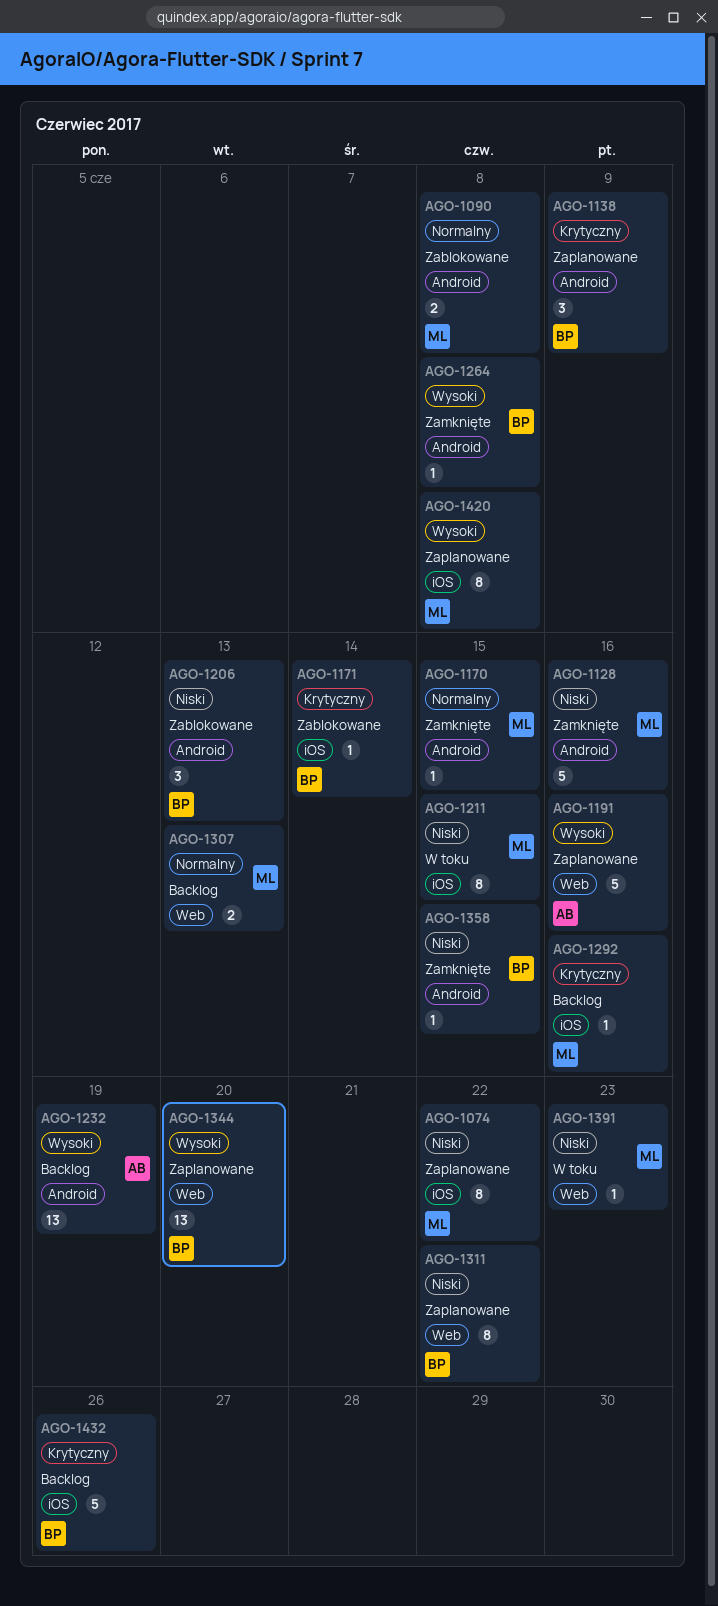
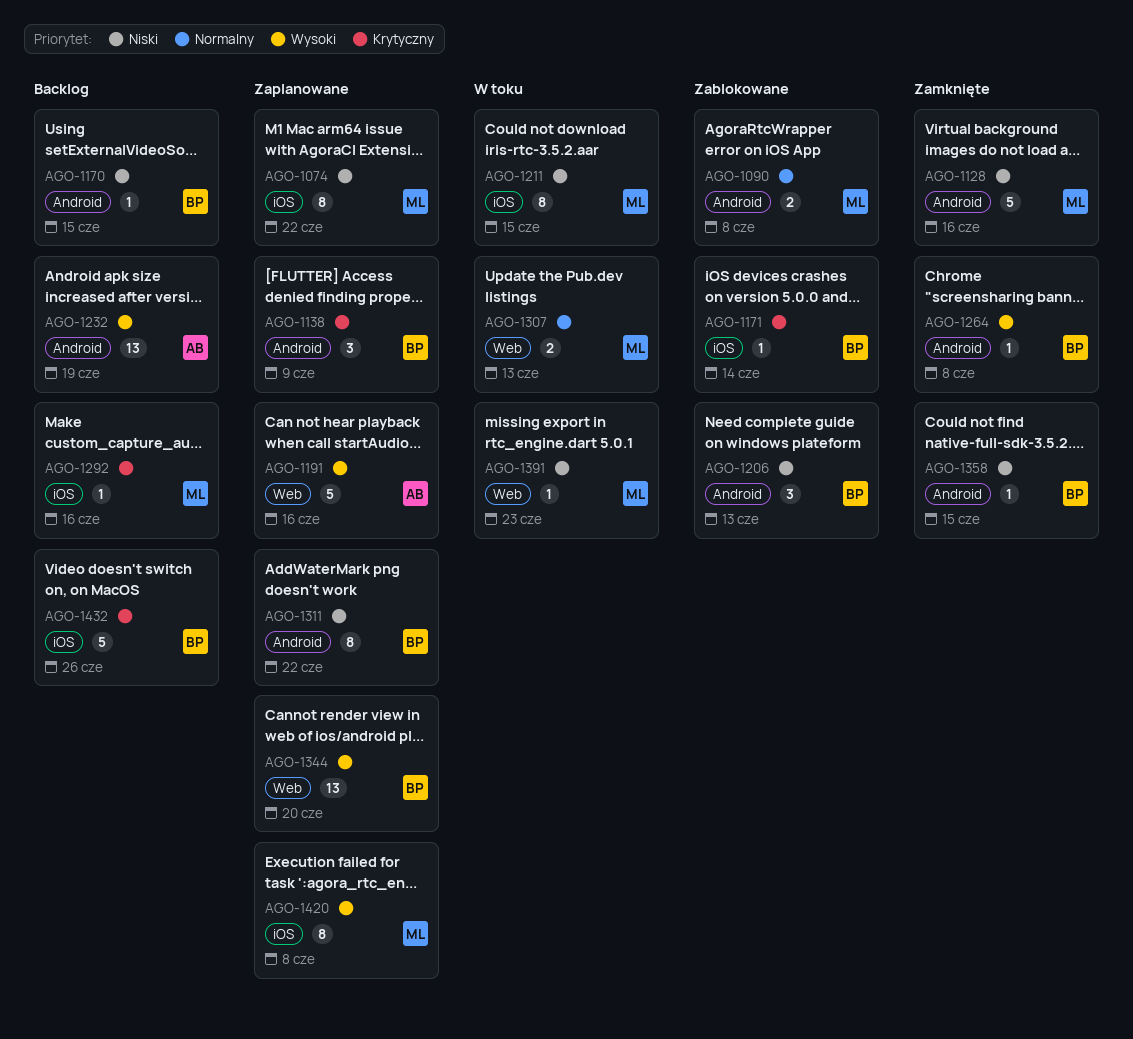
AGO-1170, status: Zamknięte -> Backlog
AGO-1170, owner: ML -> BP
AGO-1170, priority: Normalny -> Niski
AGO-1307, status: Backlog -> W toku
AGO-1311, label: Web -> Android

